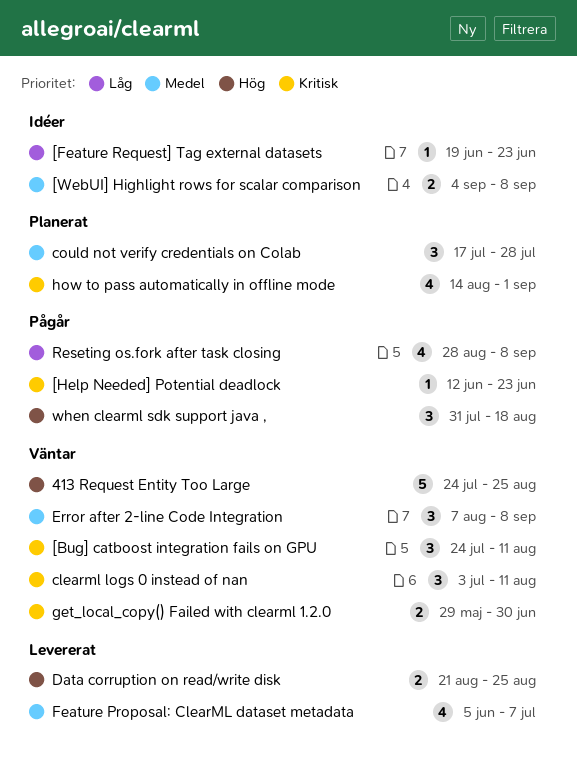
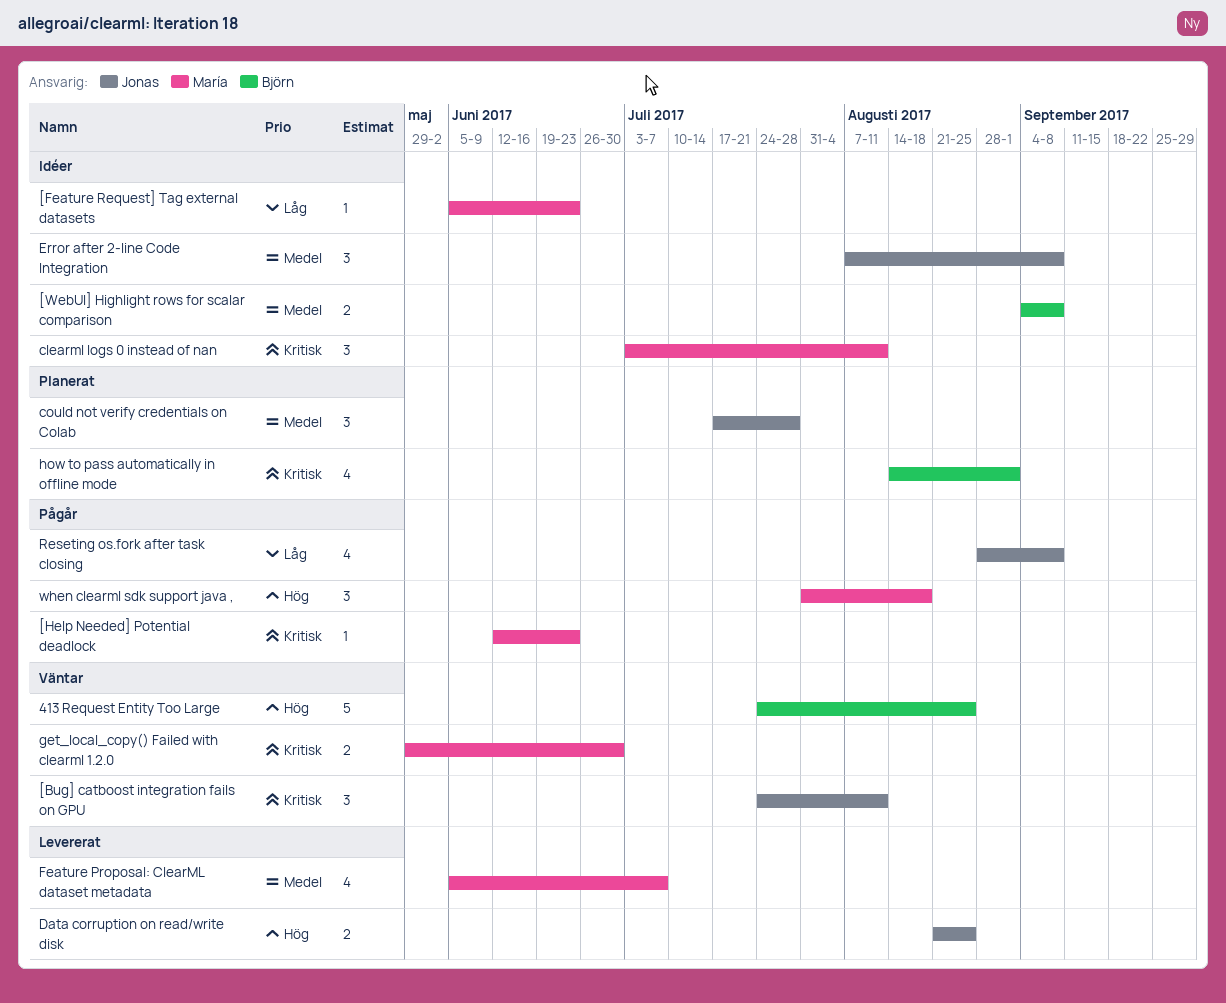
[Feature Request] Tag external datasets, start: Jun 19 -> Jun 5
clearml logs 0 instead of nan, status: Väntar -> Idéer
Error after 2-line Code Integration, status: Väntar -> Idéer

